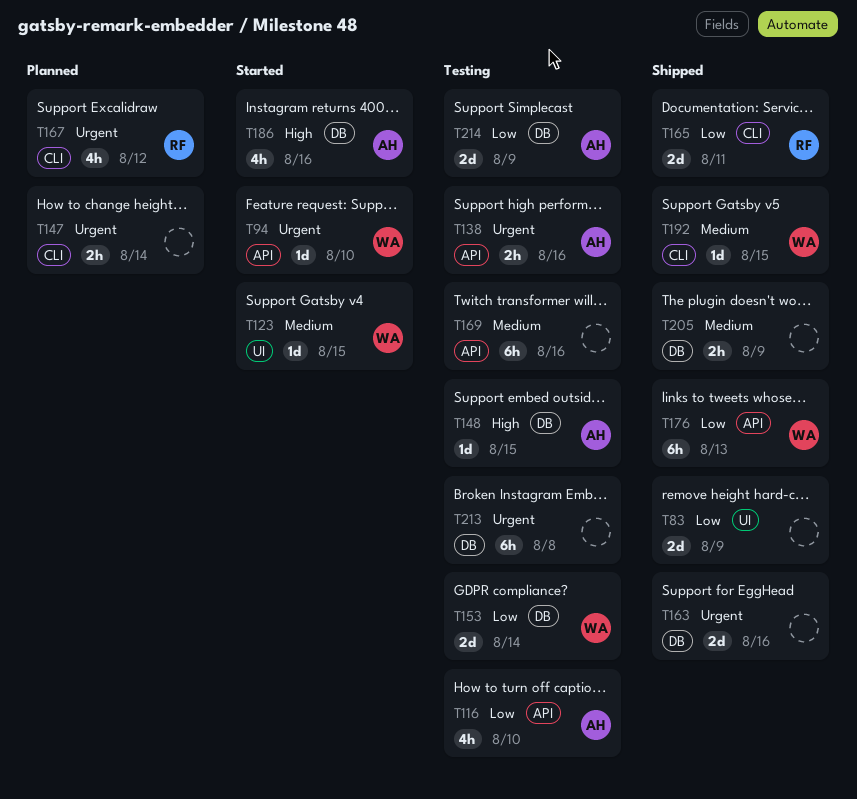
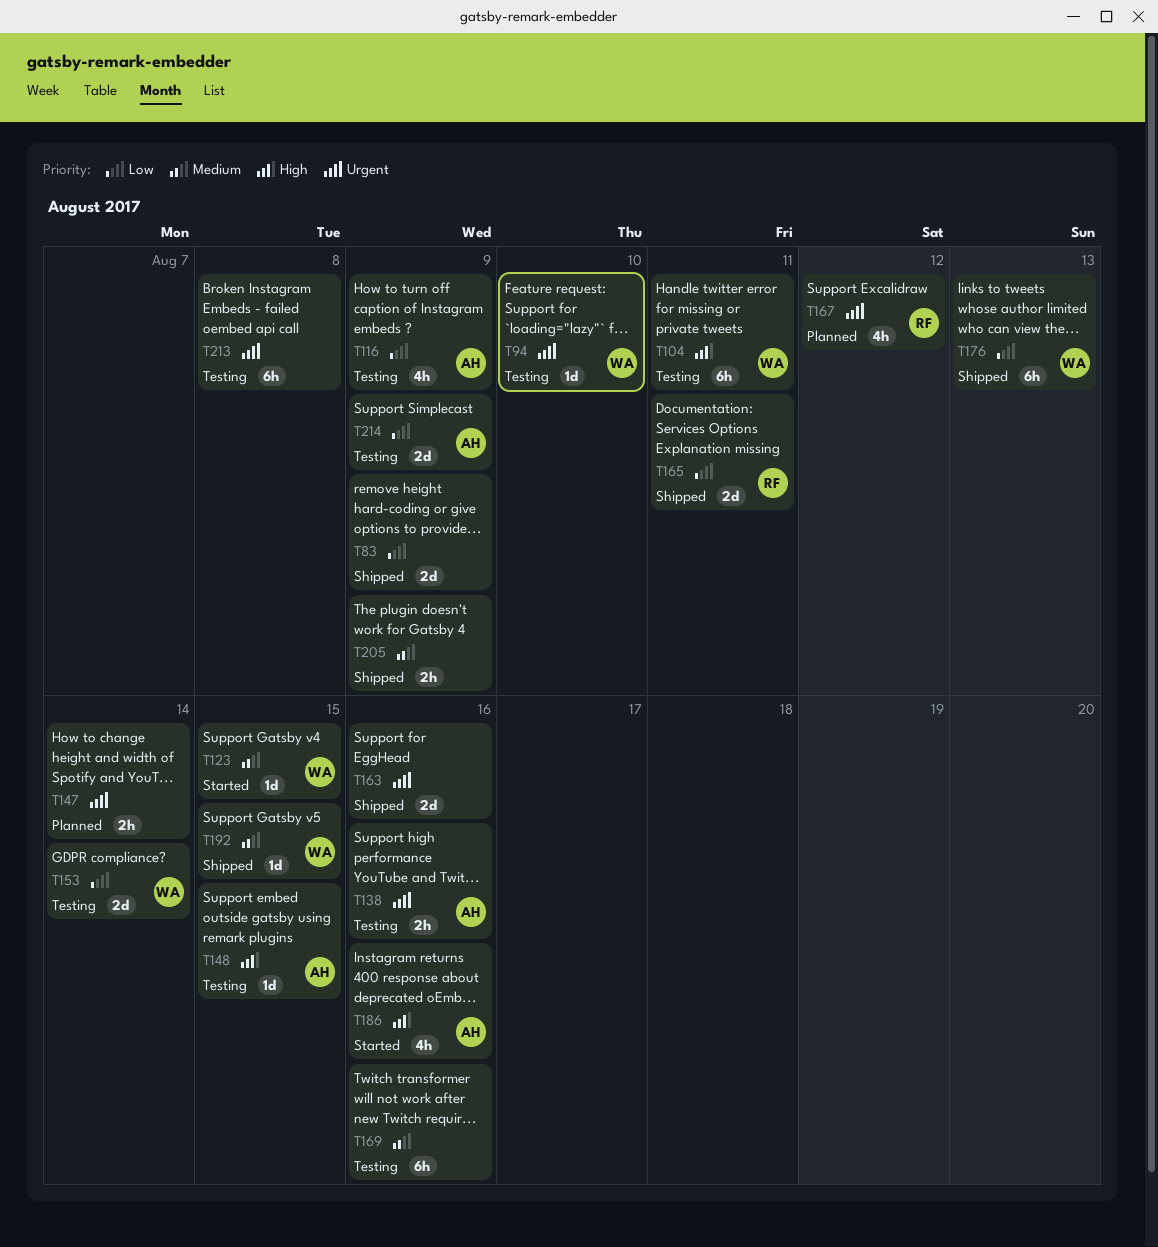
T94, status: Started -> Testing
T104: none -> present
T116, due: Aug 10 -> Aug 9

